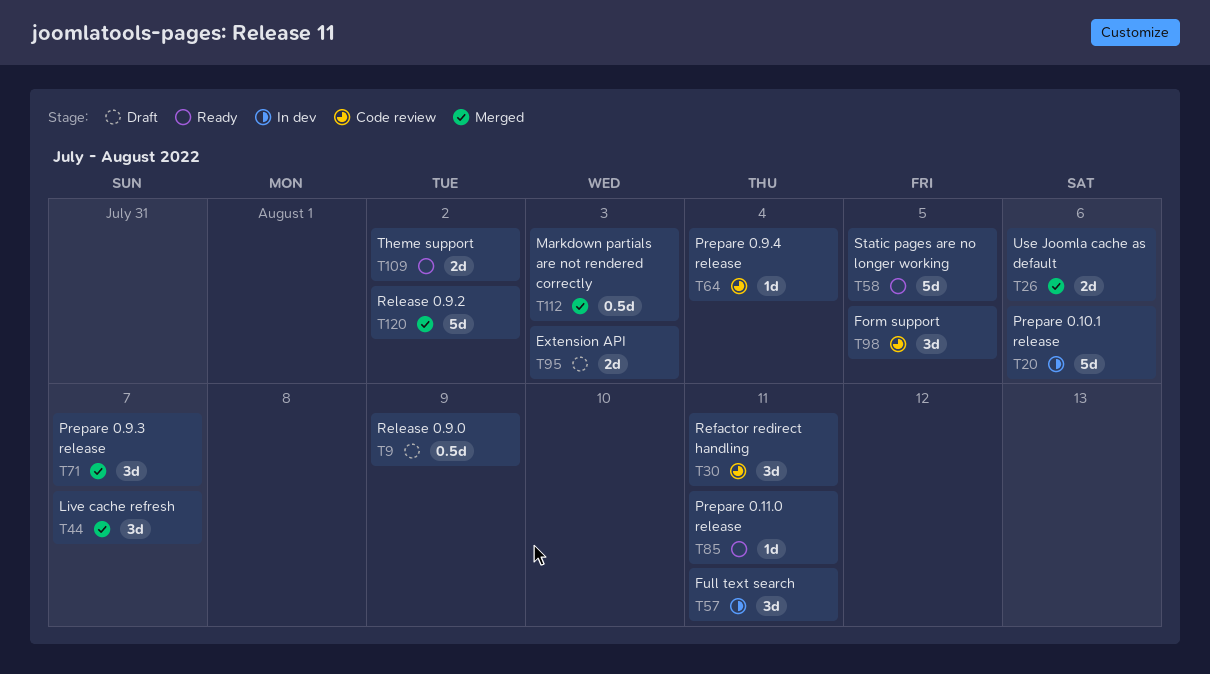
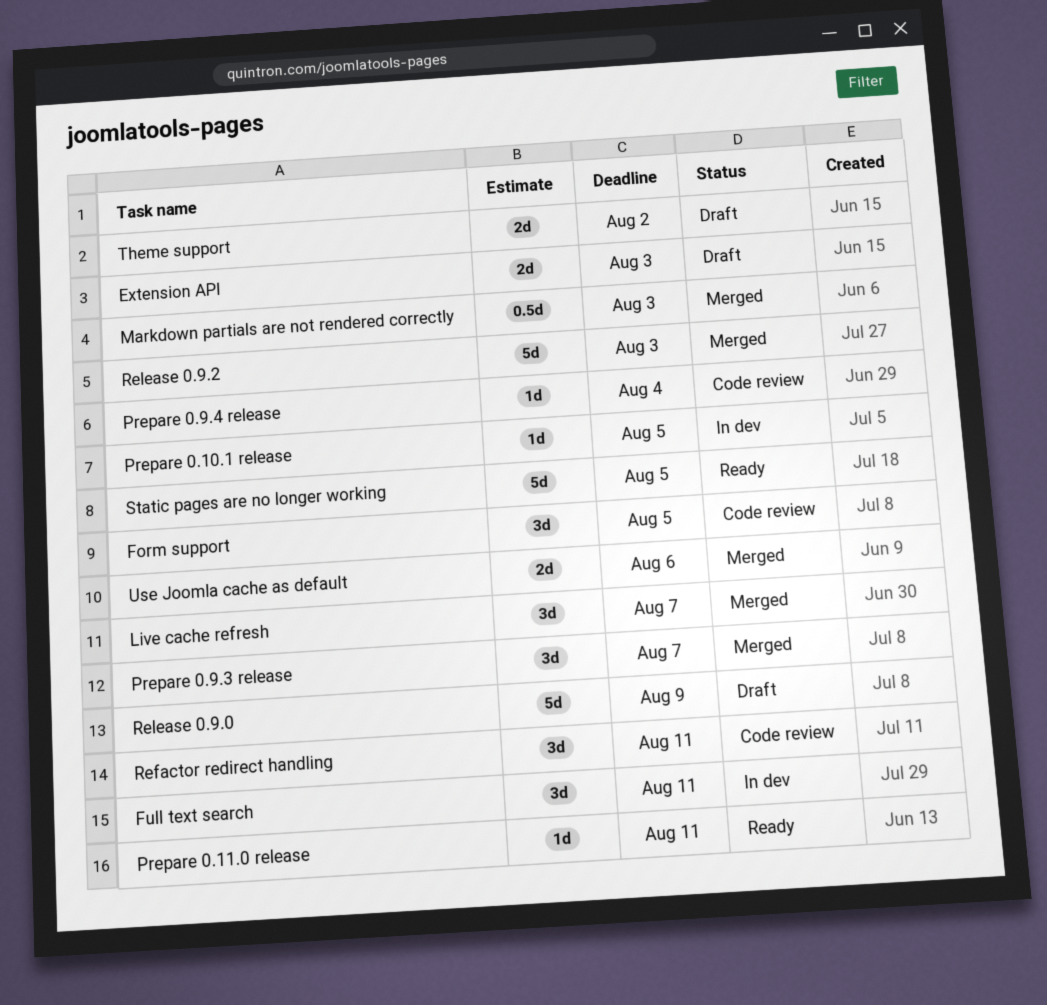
Prepare 0.10.1 release, estimate: 5d -> 1d
Prepare 0.10.1 release, due: Aug 6 -> Aug 5
Release 0.9.0, estimate: 0.5d -> 5d
Release 0.9.2, due: Aug 2 -> Aug 3
Theme support, status: Ready -> Draft

